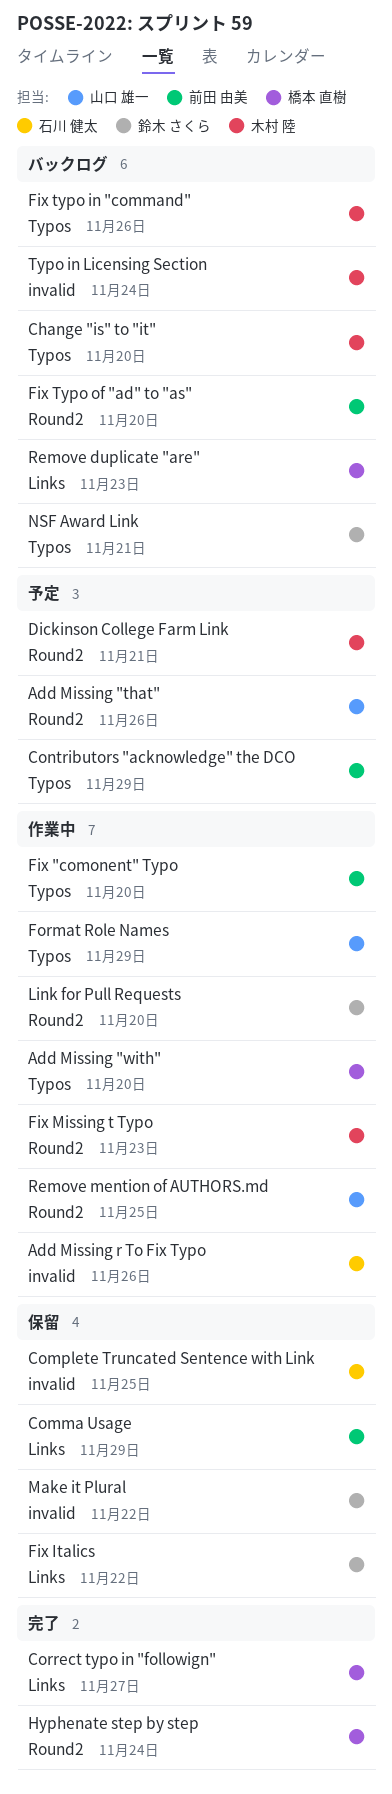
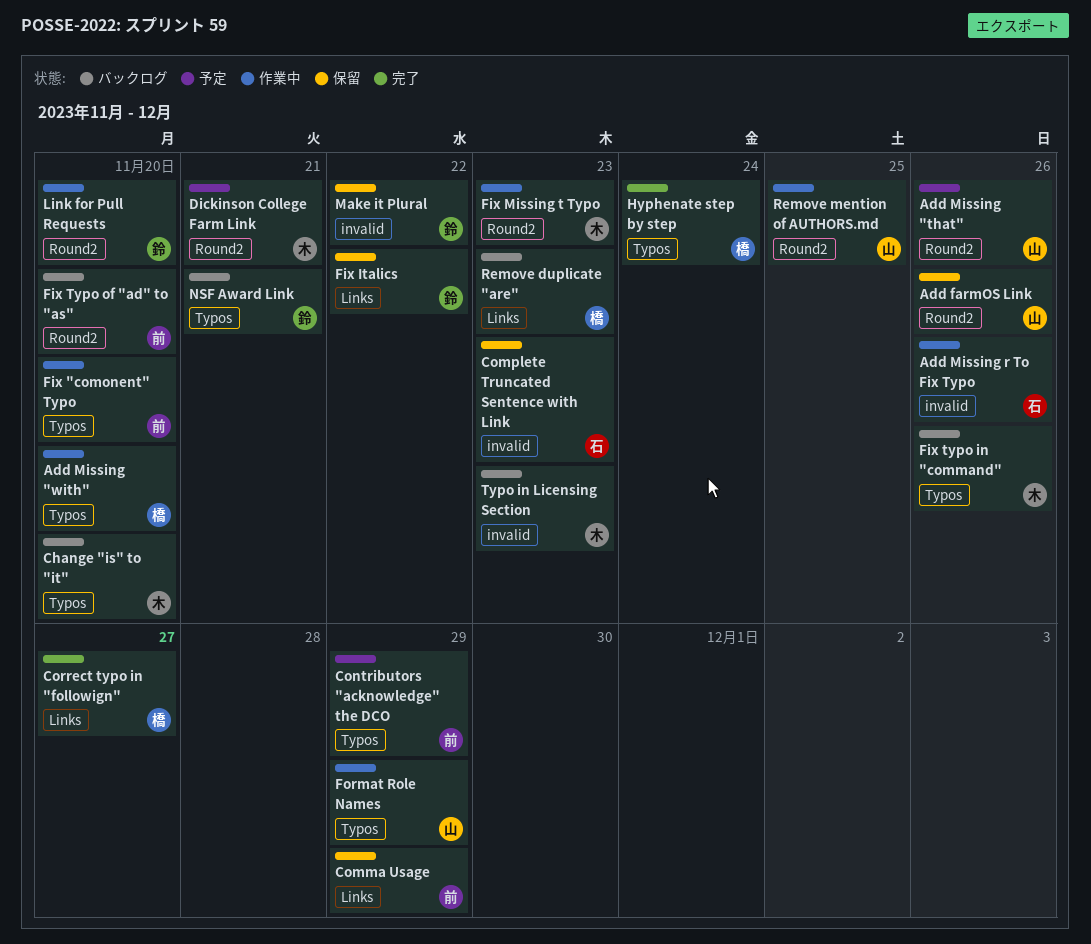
Add farmOS Link: none -> present
Complete Truncated Sentence with Link, due: Nov 25 -> Nov 23
Hyphenate step by step, label: Round2 -> Typos
Typo in Licensing Section, due: Nov 24 -> Nov 23

